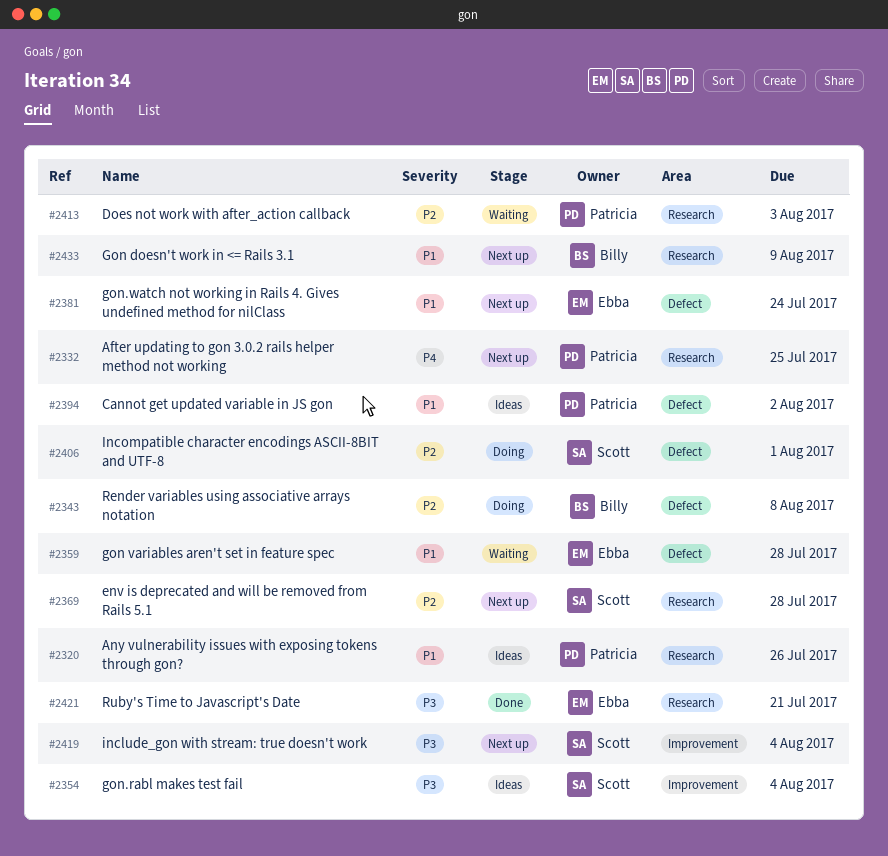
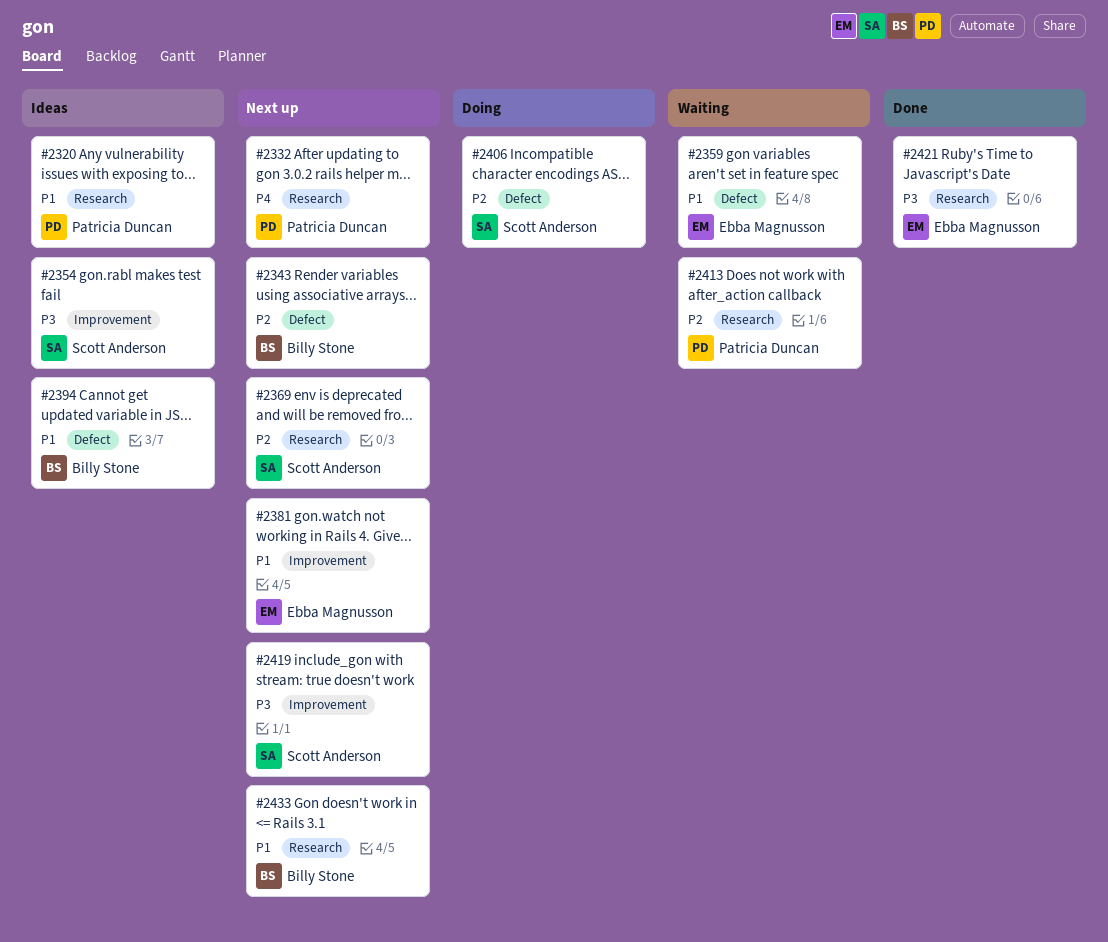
#2343, status: Doing -> Next up
#2381, label: Defect -> Improvement
#2394, owner: Patricia Duncan -> Billy Stone

